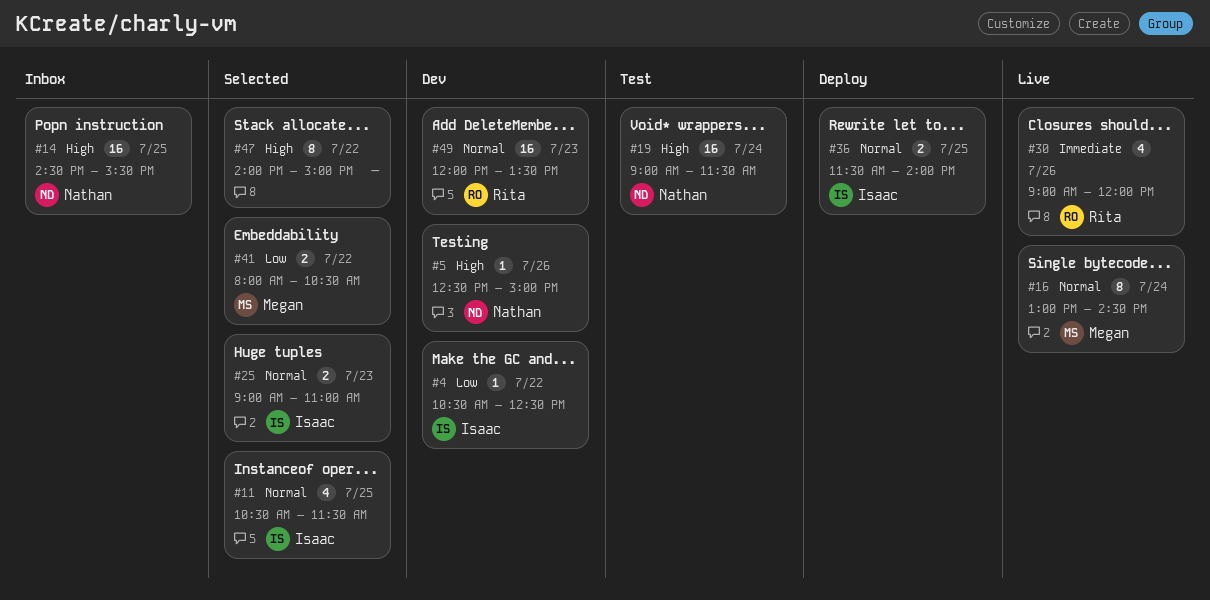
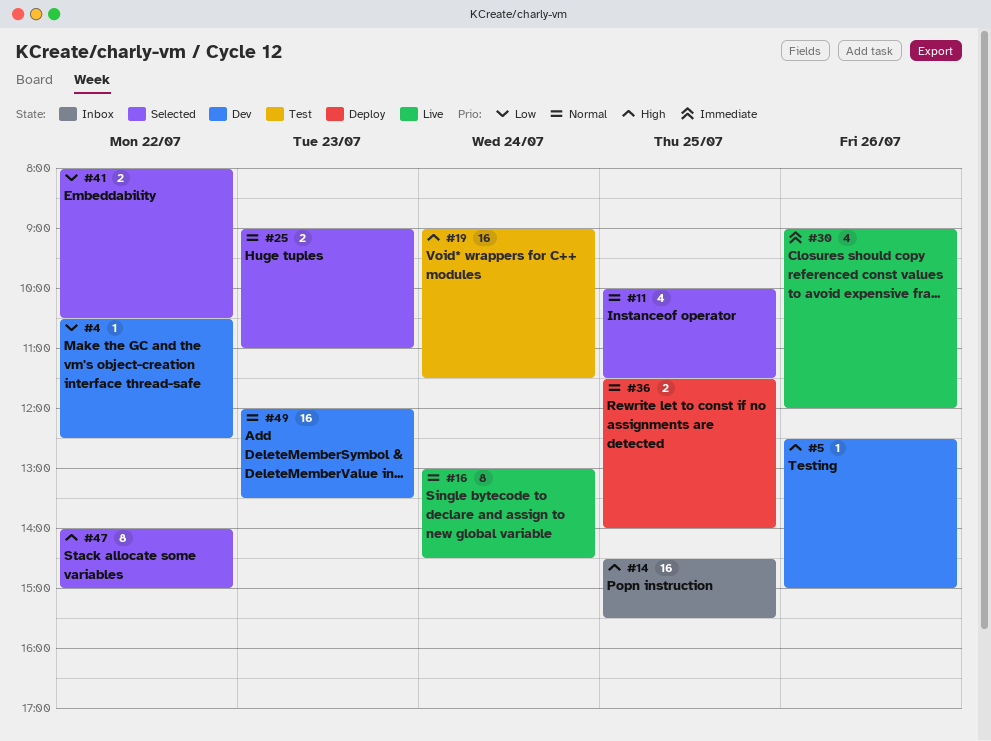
#11, begins: 10:30 -> 10:00

